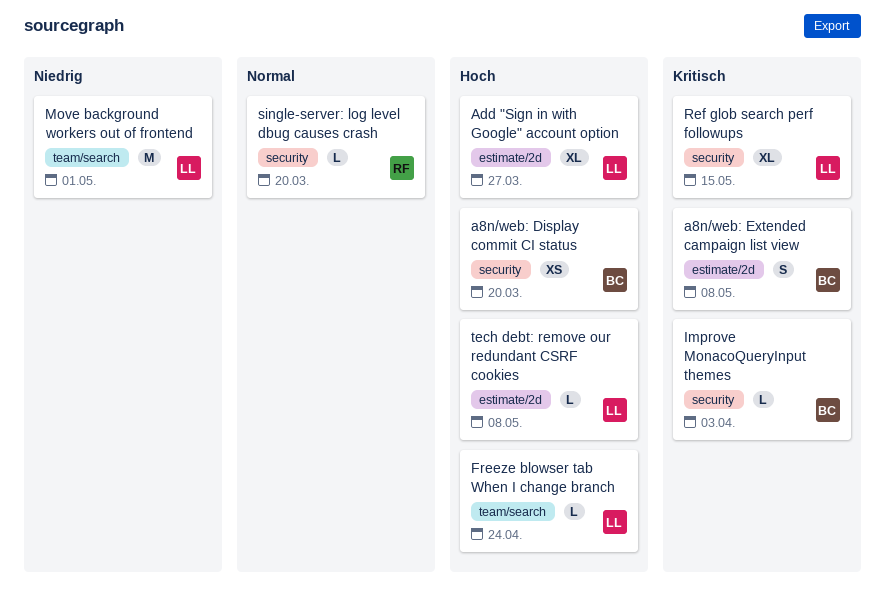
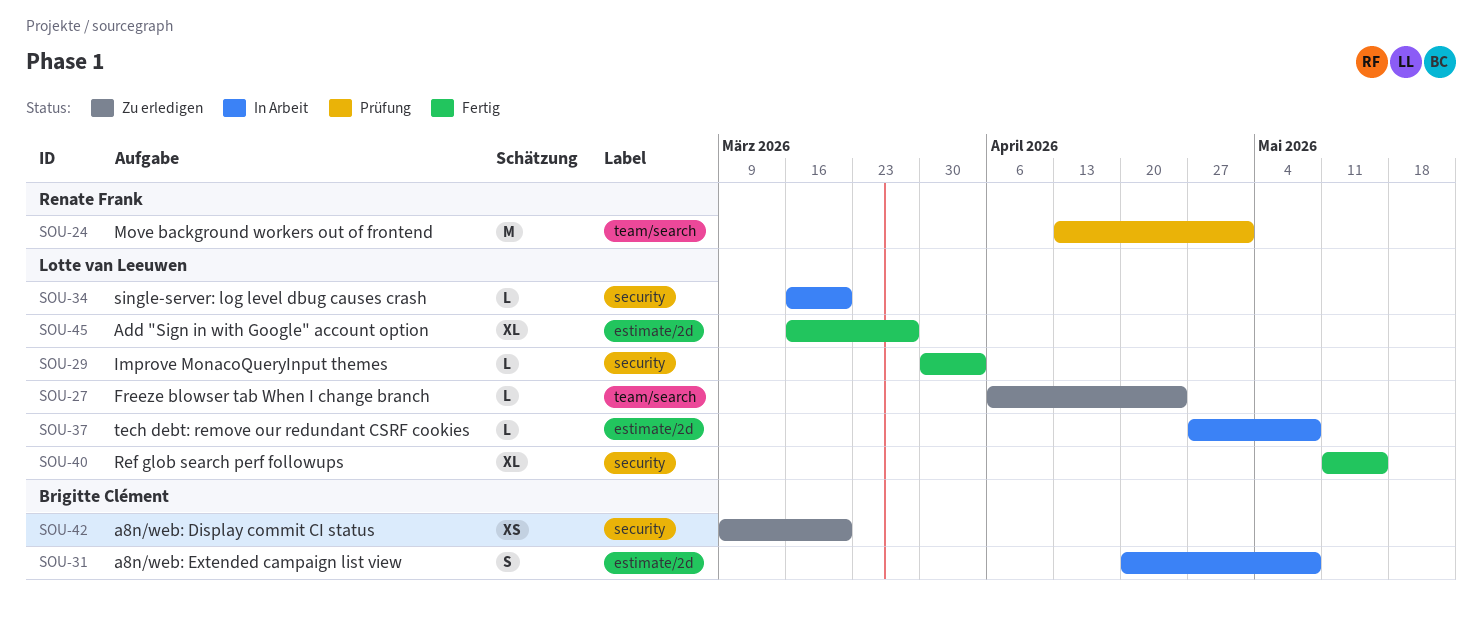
Improve MonacoQueryInput themes, owner: Brigitte Clément -> Lotte van Leeuwen
Move background workers out of frontend, owner: Lotte van Leeuwen -> Renate Frank
single-server: log level dbug causes crash, owner: Renate Frank -> Lotte van Leeuwen

